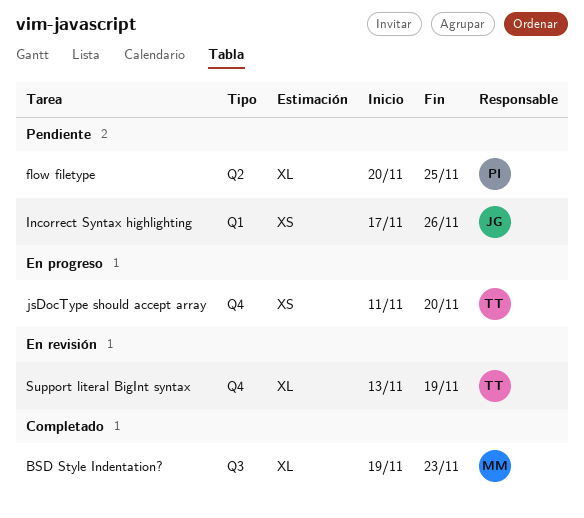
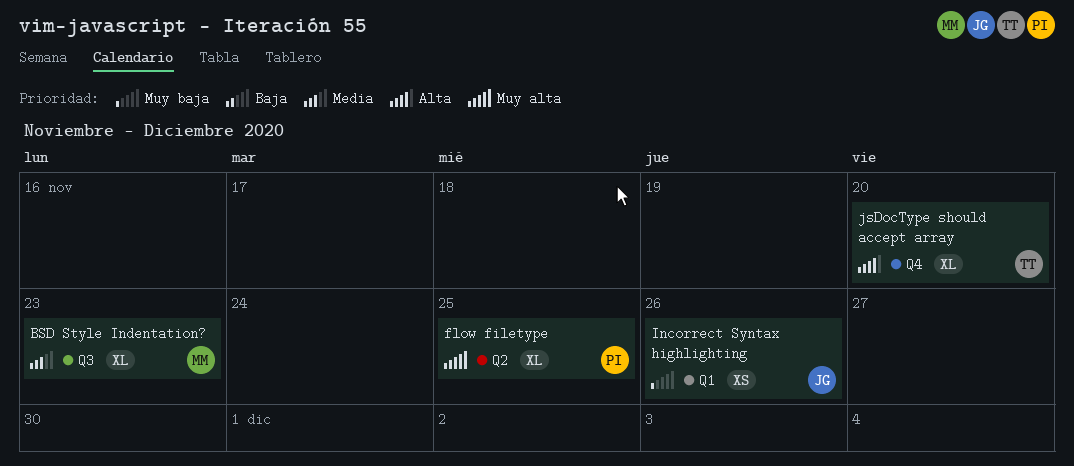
jsDocType should accept array, estimate: XS -> XL
Support literal BigInt syntax: present -> none

